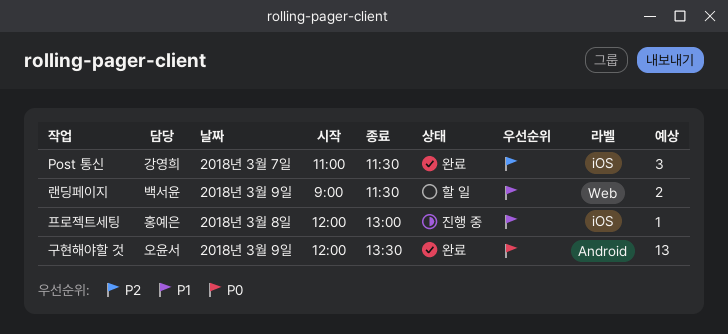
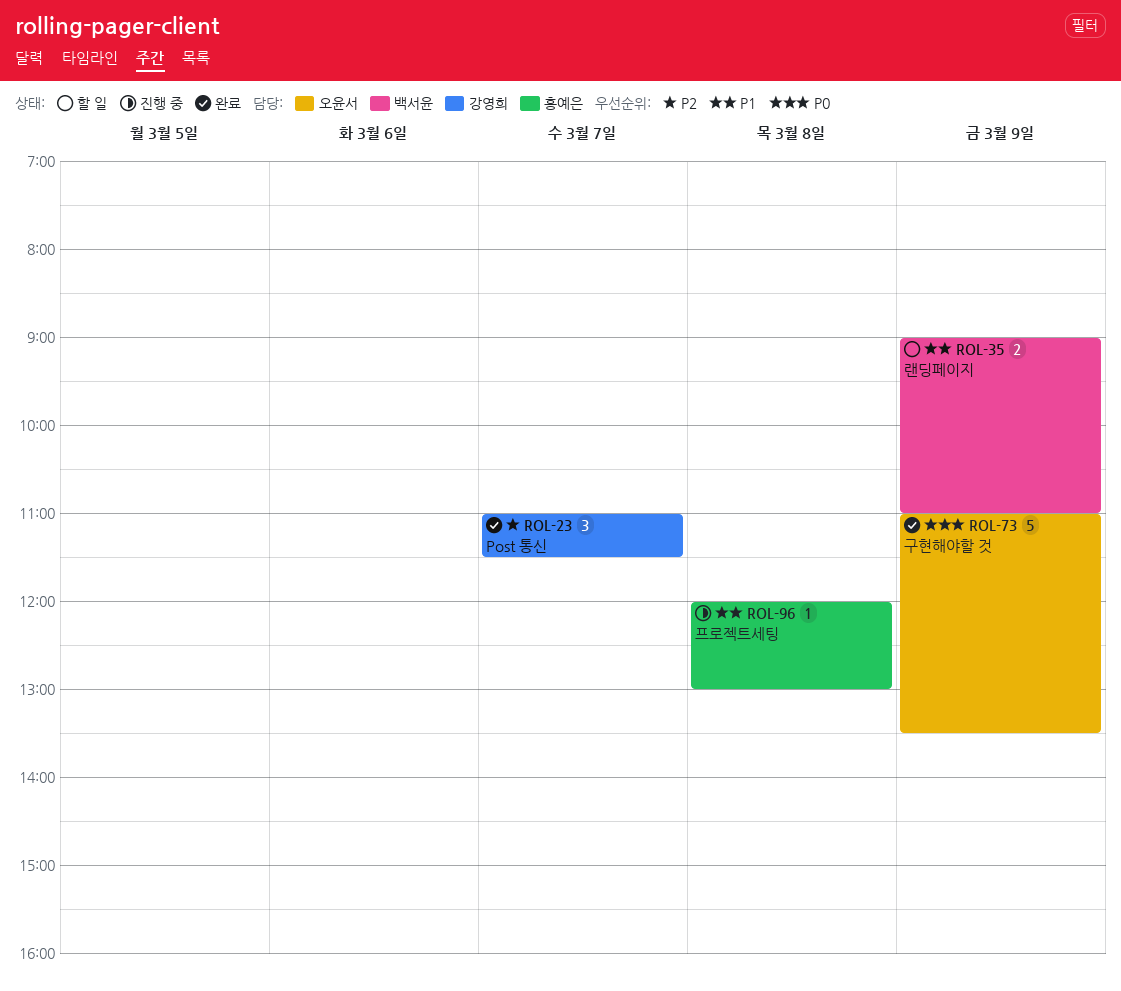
구현해야할 것, estimate: 13 -> 5
구현해야할 것, begins: 12:00 -> 11:00
랜딩페이지, ends: 11:30 -> 11:00

